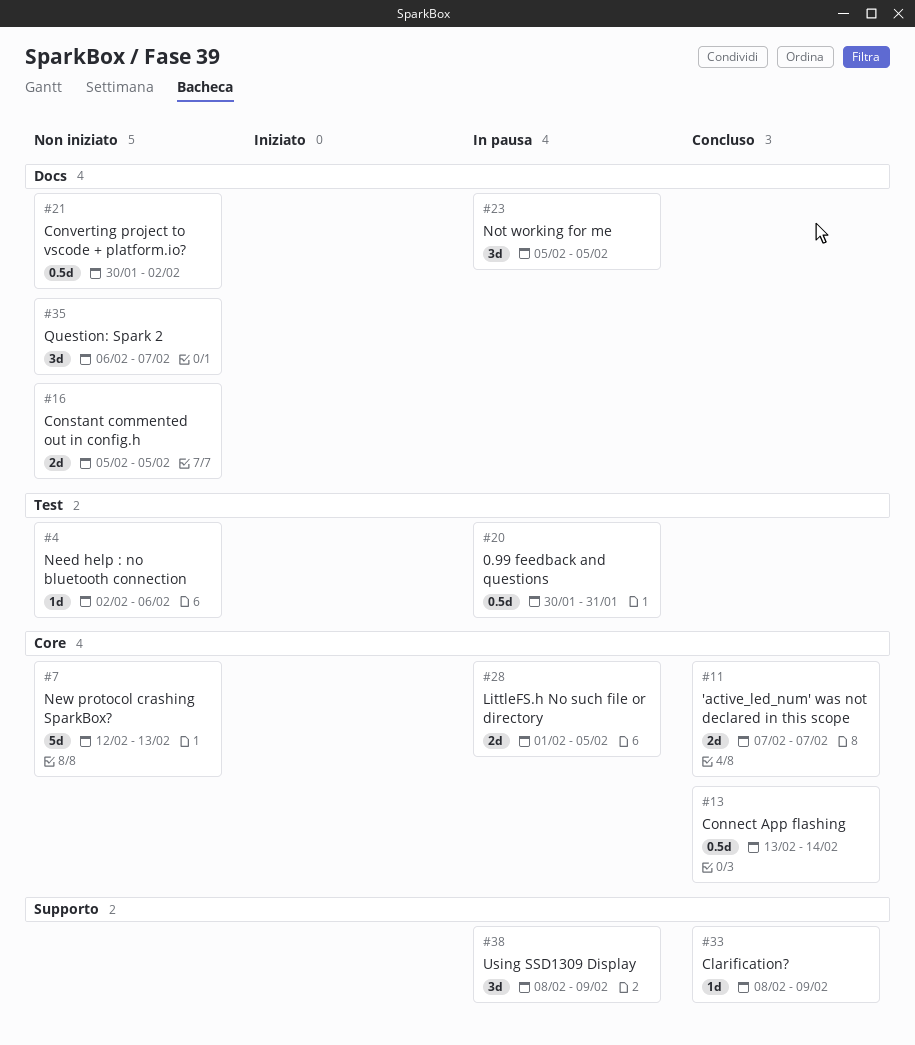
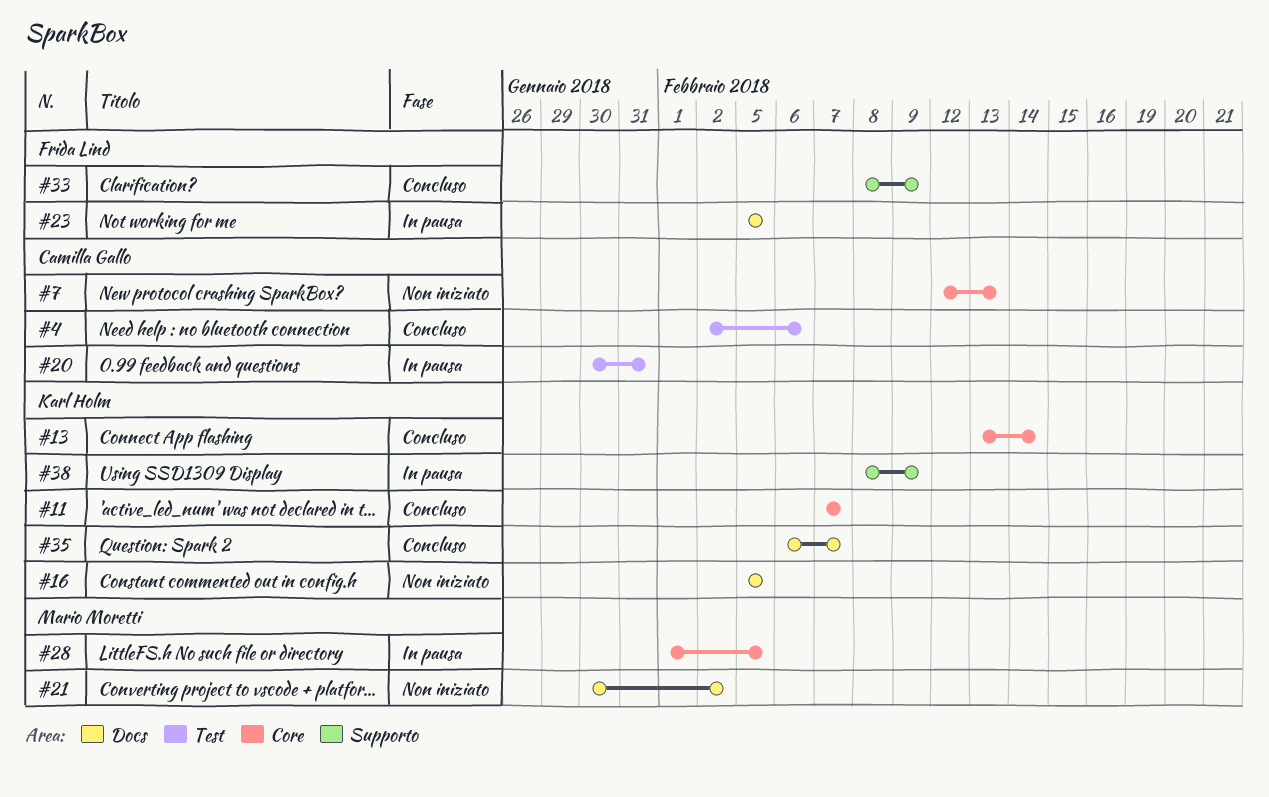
#4, status: Non iniziato -> Concluso
#35, status: Non iniziato -> Concluso

